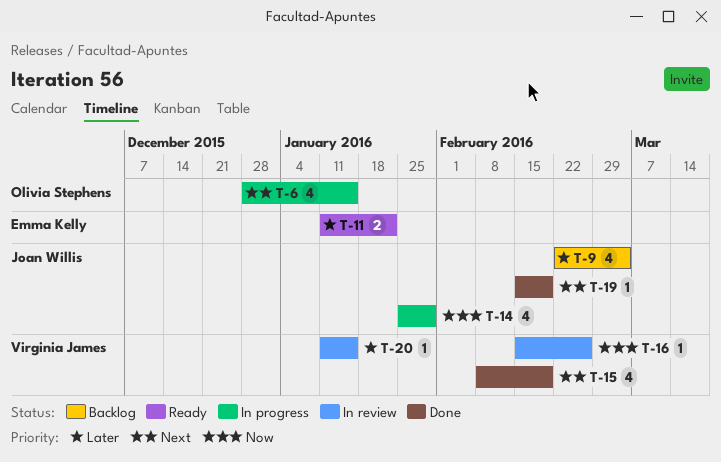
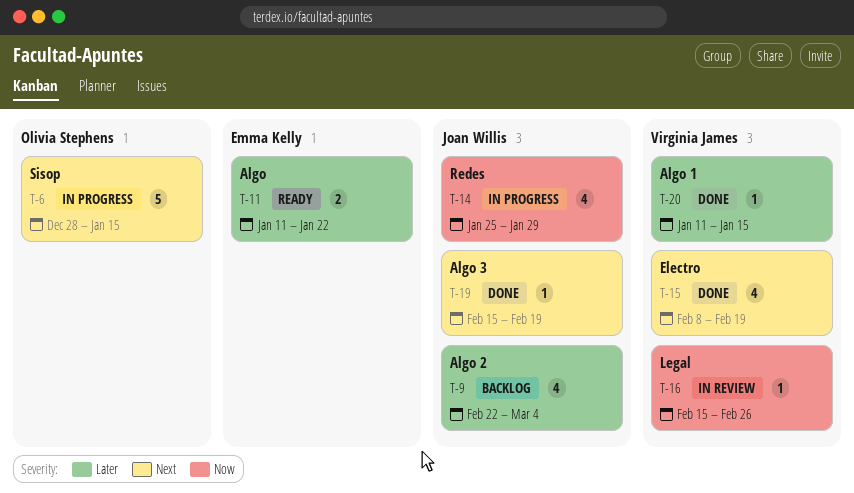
T-6, estimate: 4 -> 5
T-20, status: In review -> Done

